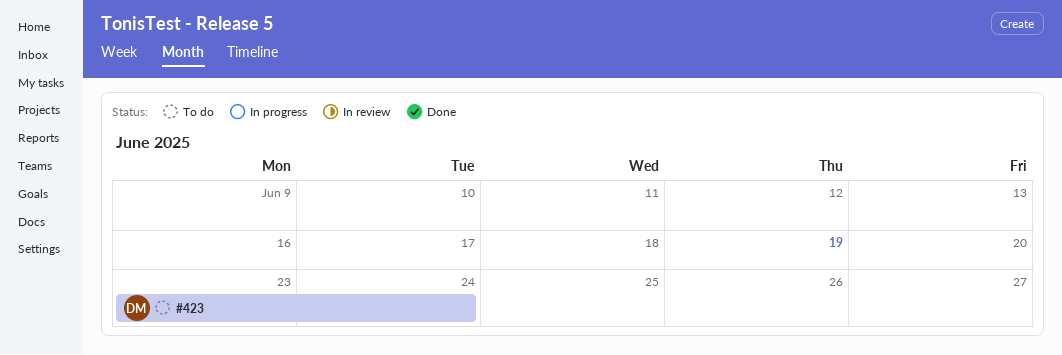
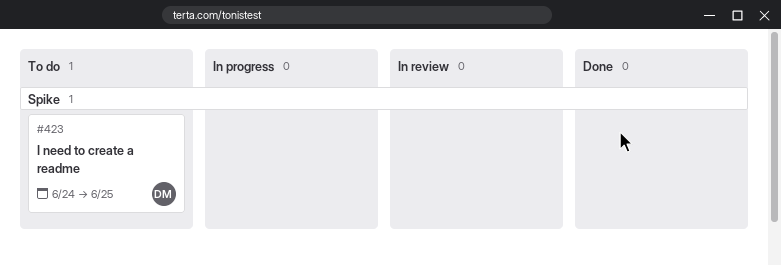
#423, start: Jun 23 -> Jun 24
#423, due: Jun 24 -> Jun 25

